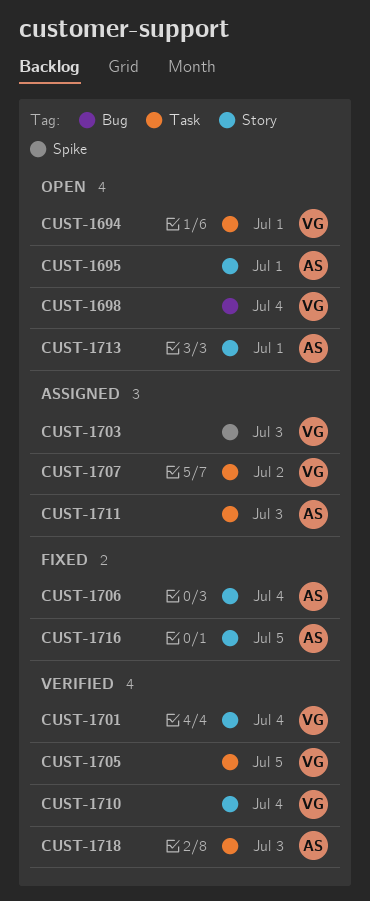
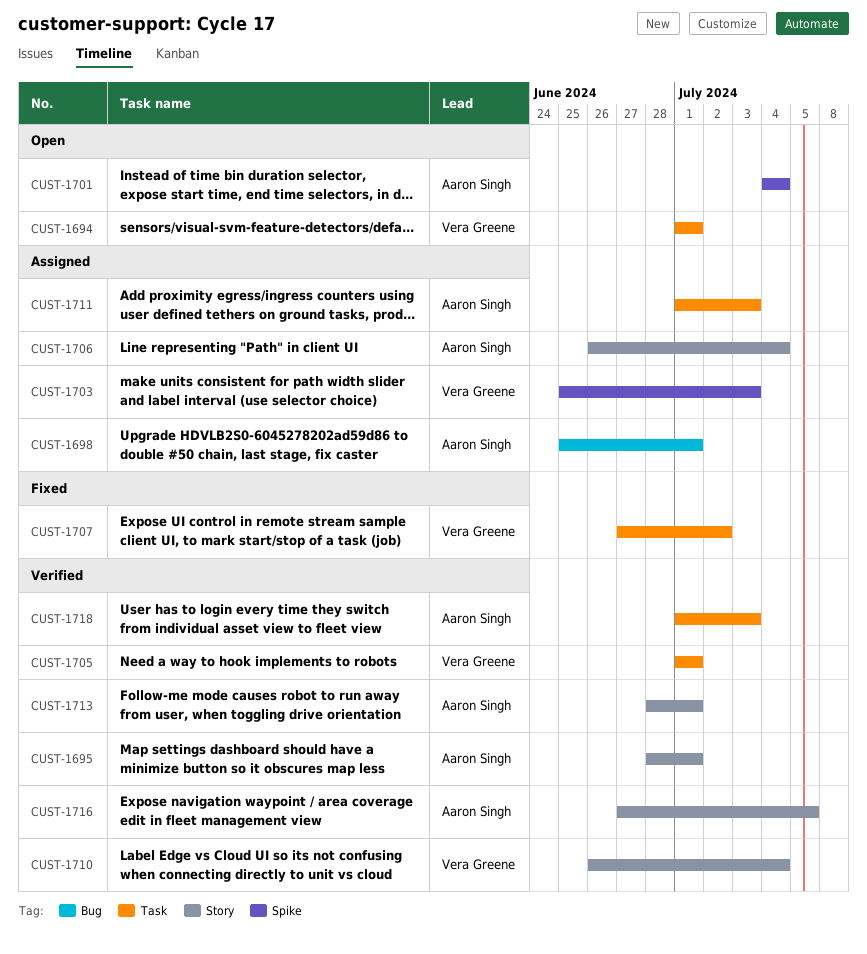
CUST-1695, status: Open -> Verified
CUST-1698, status: Open -> Assigned
CUST-1698, owner: Vera Greene -> Aaron Singh
CUST-1698, due: Jul 4 -> Jul 1
CUST-1701, status: Verified -> Open
CUST-1701, owner: Vera Greene -> Aaron Singh
CUST-1701, label: Story -> Spike
CUST-1705, due: Jul 5 -> Jul 1
CUST-1706, status: Fixed -> Assigned
CUST-1707, status: Assigned -> Fixed
CUST-1713, status: Open -> Verified
CUST-1716, status: Fixed -> Verified

